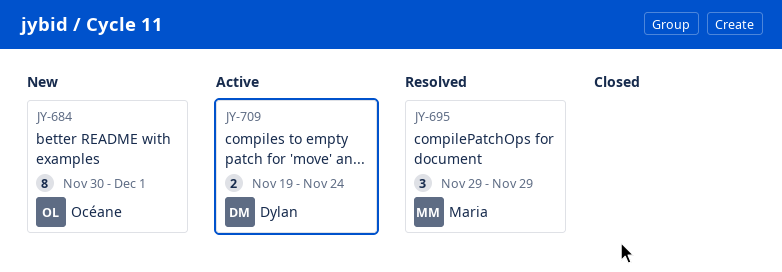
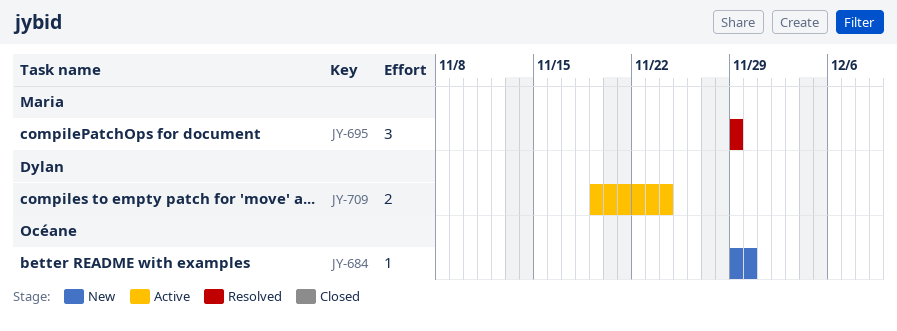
JY-684, estimate: 8 -> 1
JY-684, start: Nov 30 -> Nov 29
JY-684, due: Dec 1 -> Nov 30

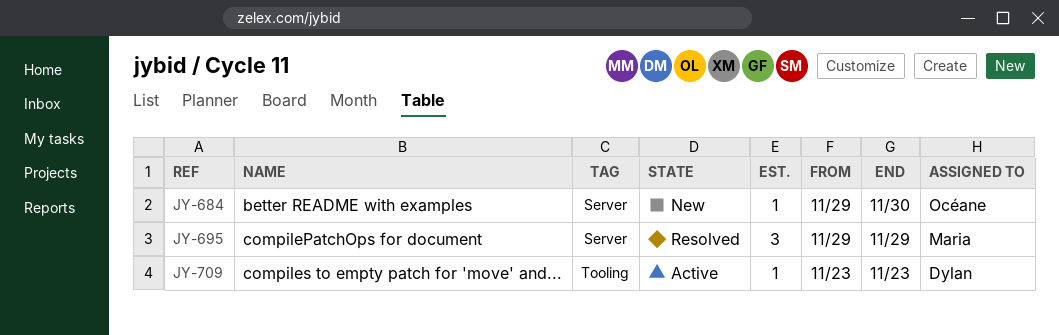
JY-709, estimate: 2 -> 1
JY-709, start: Nov 19 -> Nov 23
JY-709, due: Nov 24 -> Nov 23

